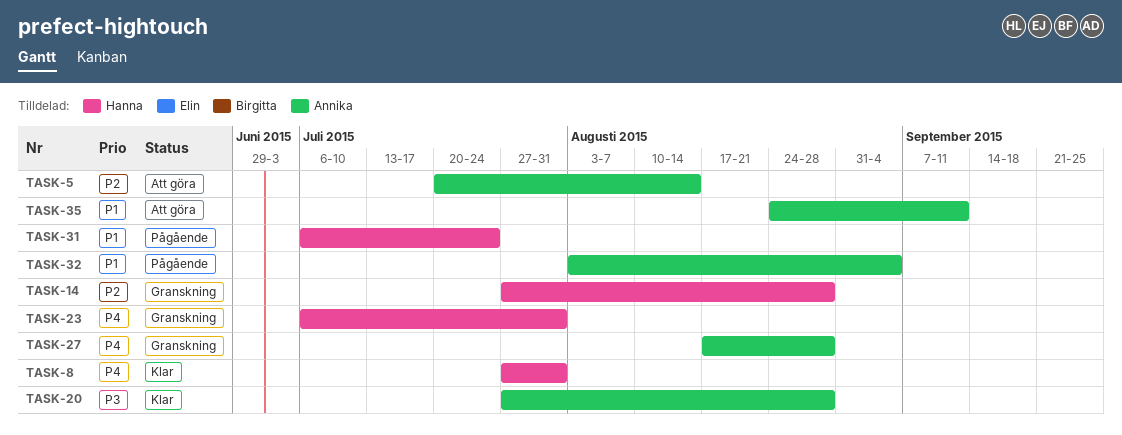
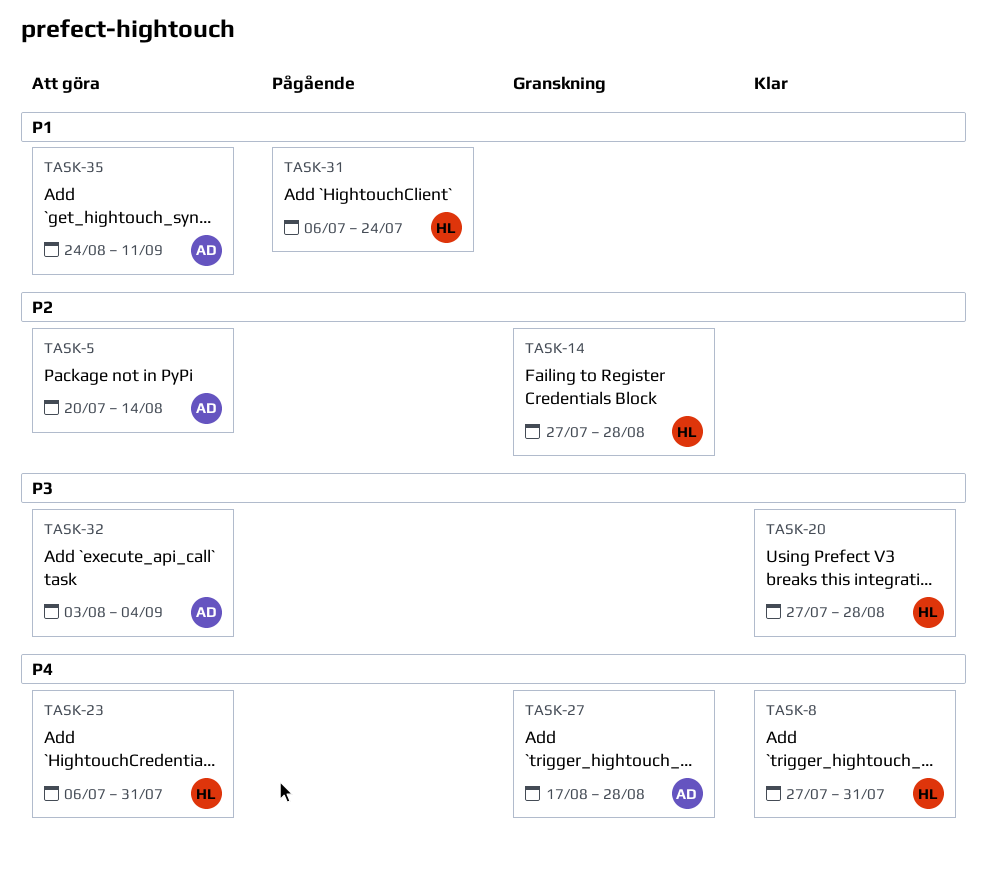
TASK-20, owner: Annika -> Hanna
TASK-23, status: Granskning -> Att göra
TASK-32, status: Pågående -> Att göra
TASK-32, priority: P1 -> P3

